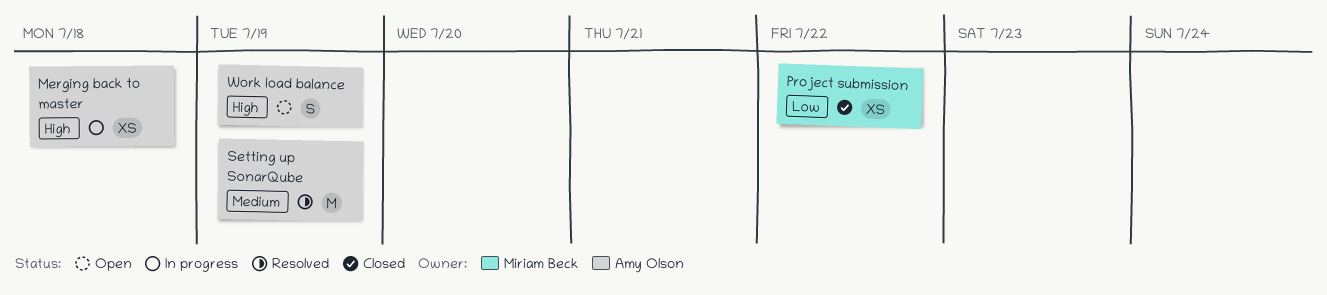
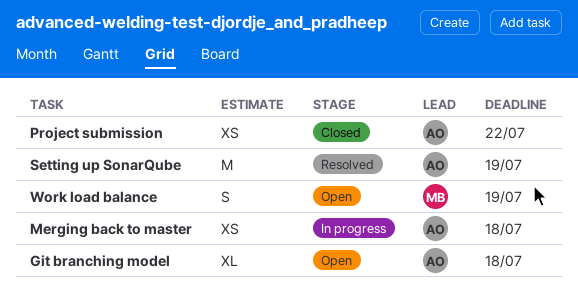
Git branching model: none -> present
Project submission, owner: Miriam Beck -> Amy Olson
Work load balance, owner: Amy Olson -> Miriam Beck

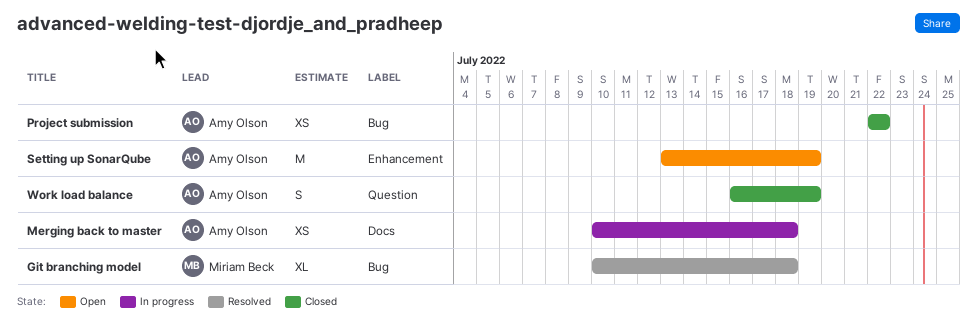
Git branching model, status: Open -> Resolved
Git branching model, owner: Amy Olson -> Miriam Beck
Setting up SonarQube, status: Resolved -> Open
Work load balance, status: Open -> Closed
Work load balance, owner: Miriam Beck -> Amy Olson

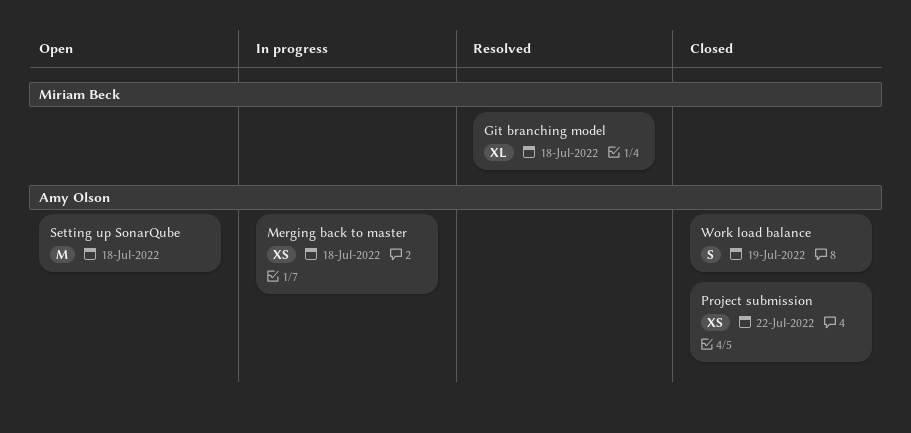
Setting up SonarQube, due: Jul 19 -> Jul 18

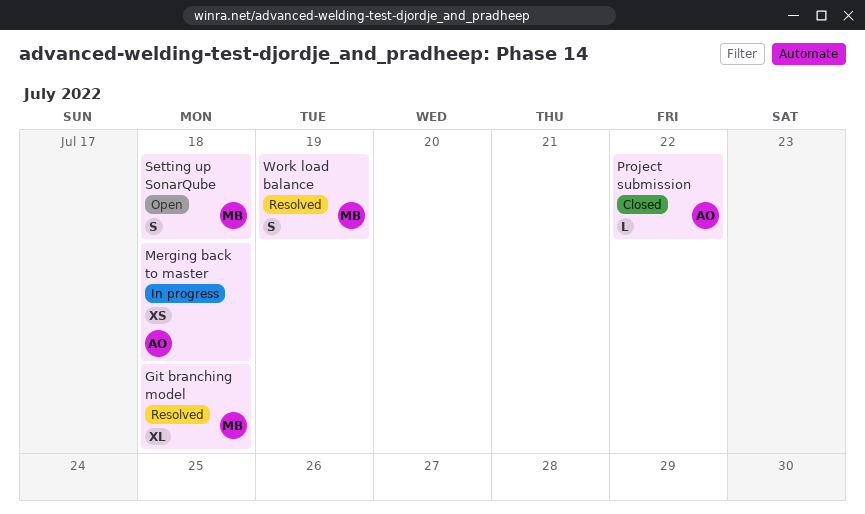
Project submission, estimate: XS -> L
Setting up SonarQube, owner: Amy Olson -> Miriam Beck
Setting up SonarQube, estimate: M -> S
Work load balance, status: Closed -> Resolved
Work load balance, owner: Amy Olson -> Miriam Beck

